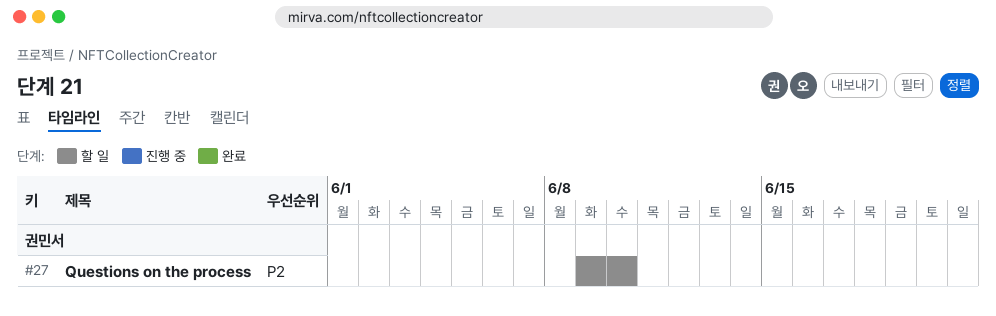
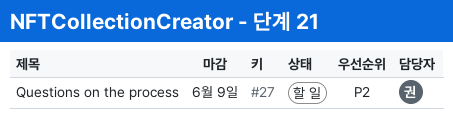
#27, due: Jun 10 -> Jun 9

